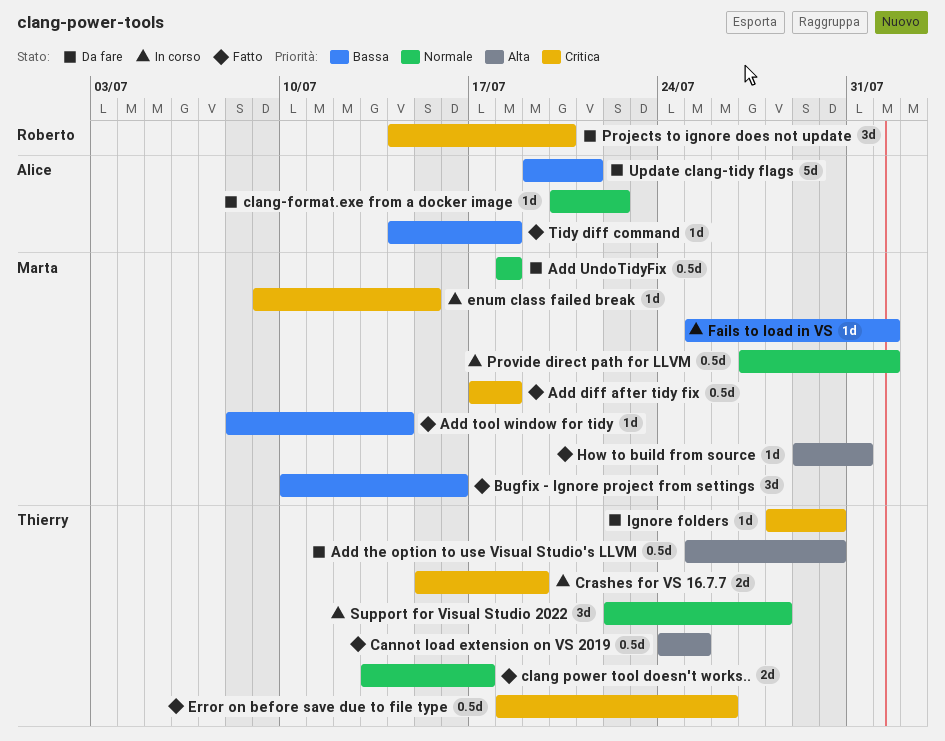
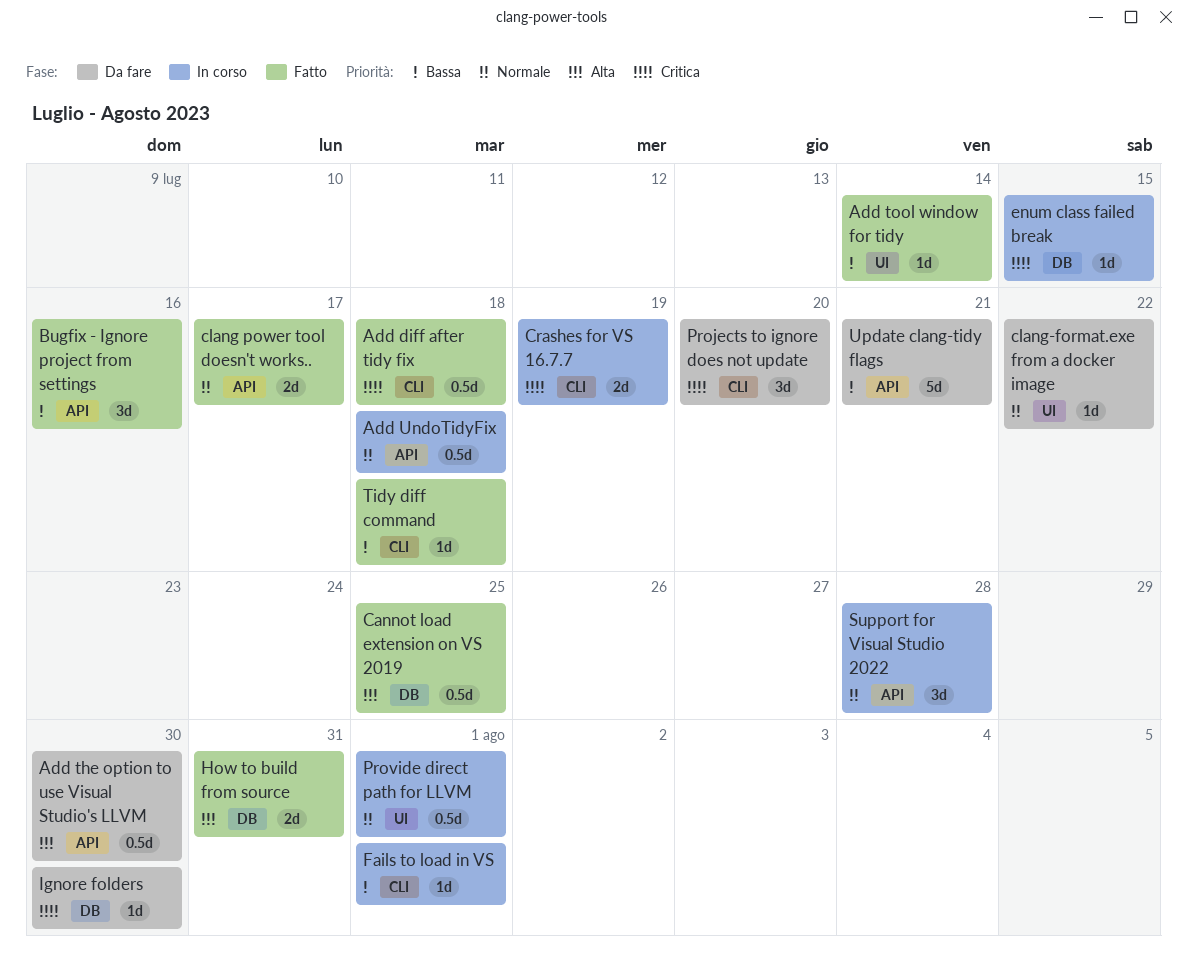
Add UndoTidyFix, status: Da fare -> In corso
Error on before save due to file type: present -> none
How to build from source, estimate: 1d -> 2d

